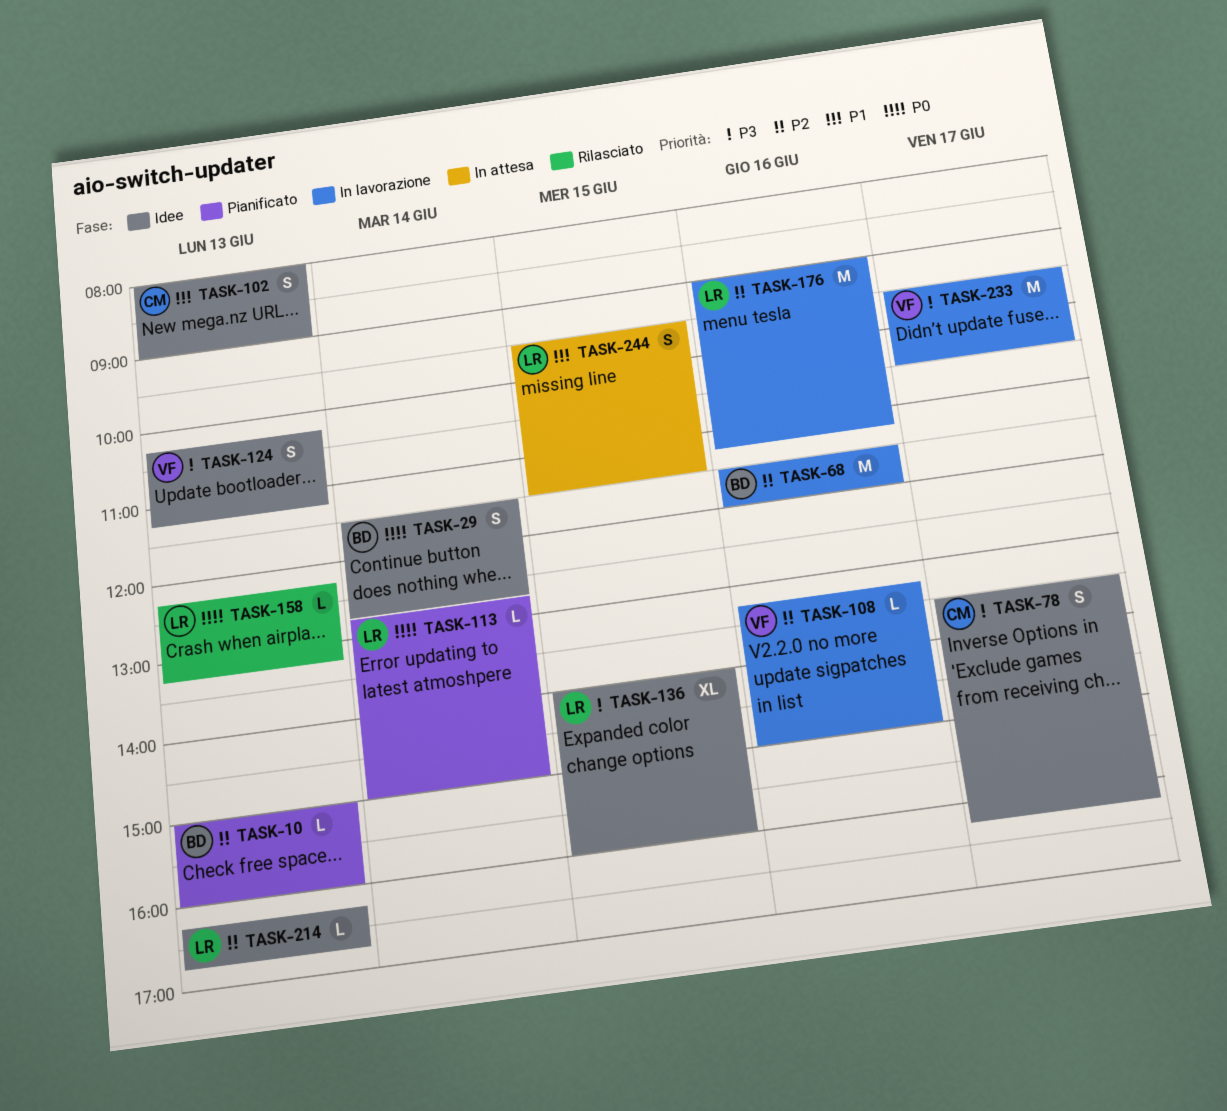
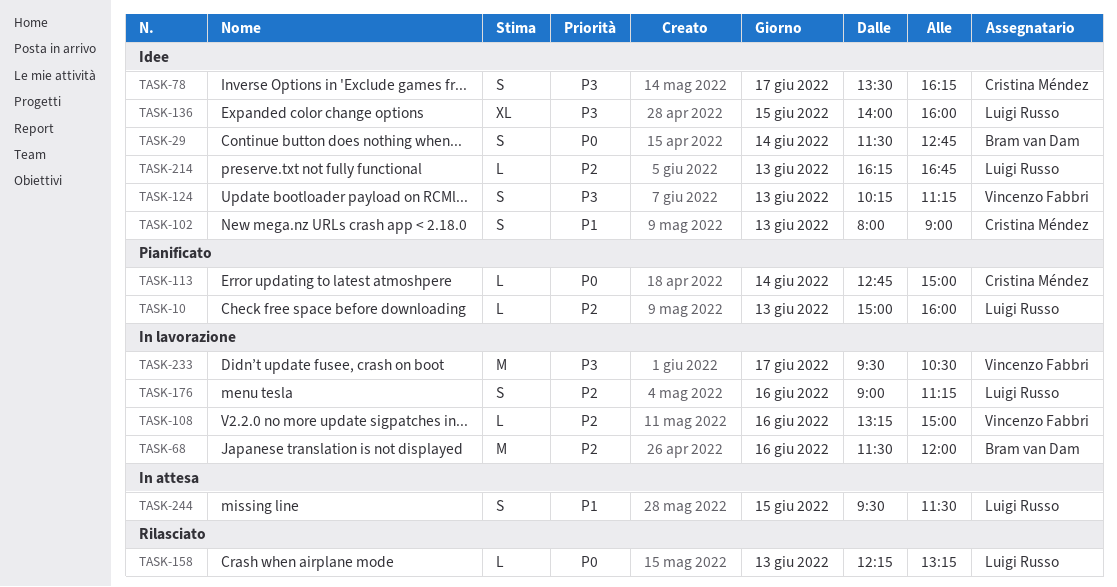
TASK-10, owner: Bram van Dam -> Luigi Russo
TASK-113, owner: Luigi Russo -> Cristina Méndez
TASK-176, estimate: M -> S

